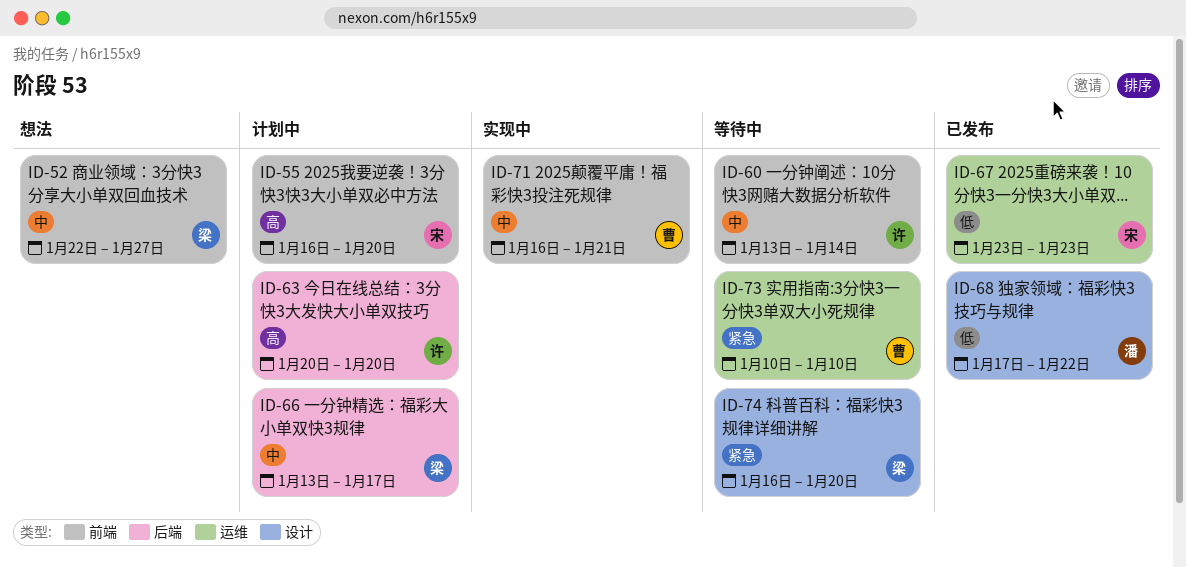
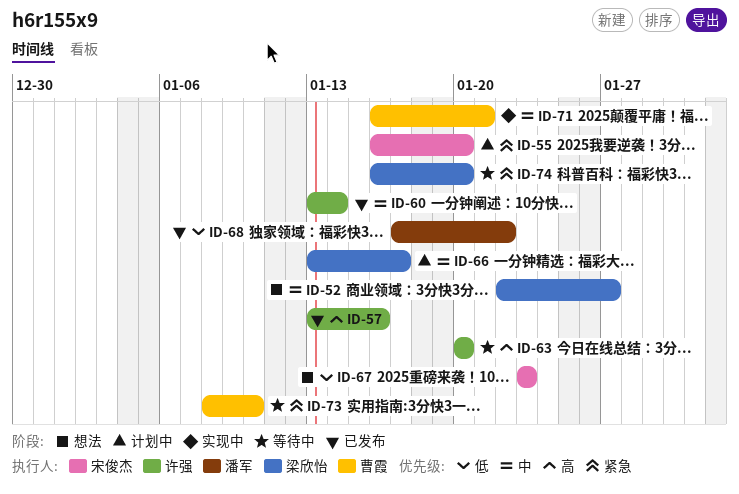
ID-55, priority: 高 -> 紧急
ID-57: none -> present
ID-60, status: 等待中 -> 已发布
ID-63, status: 计划中 -> 等待中
ID-67, status: 已发布 -> 想法
ID-73, start: Jan 10 -> Jan 8

